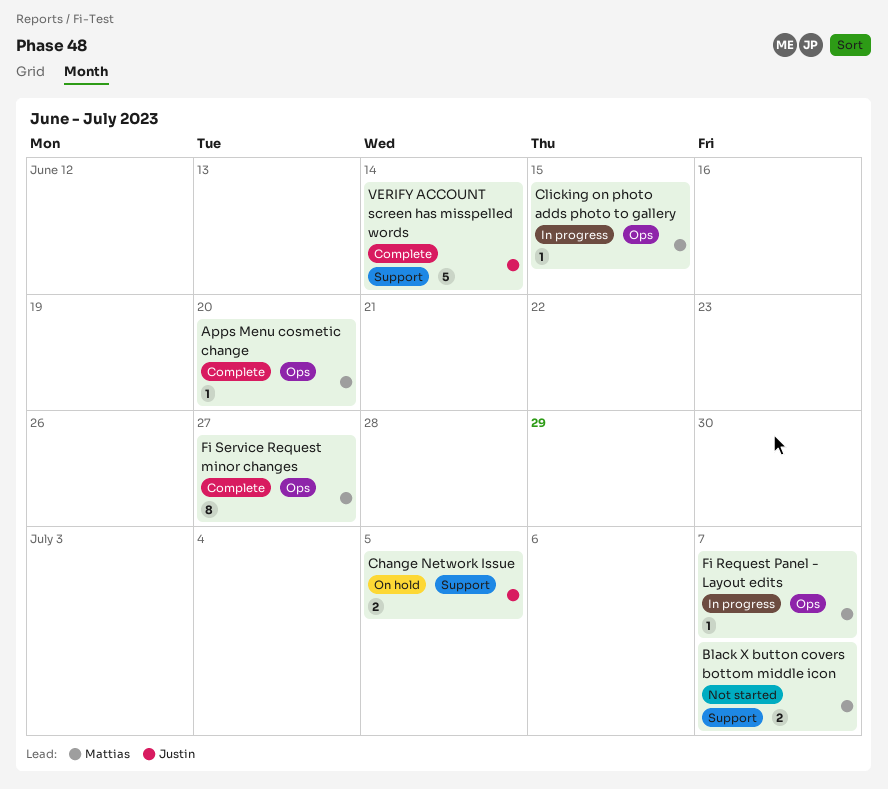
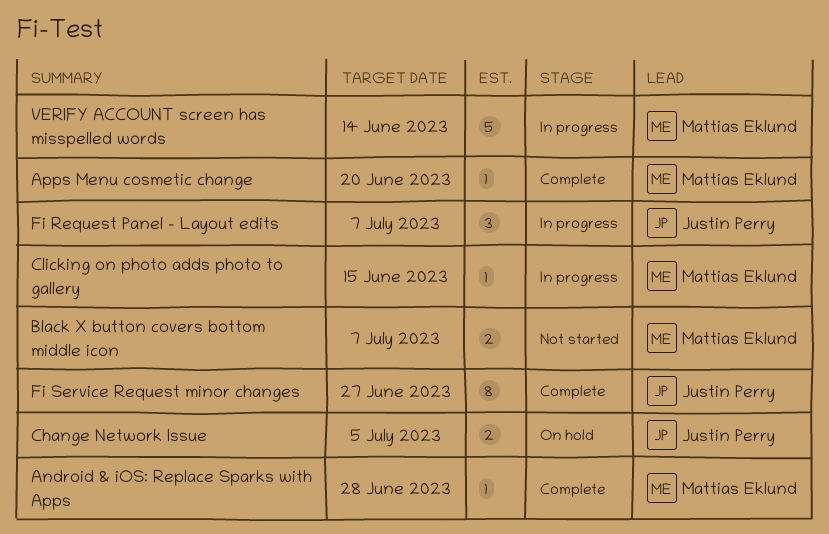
Android & iOS: Replace Sparks with Apps: none -> present
Fi Request Panel - Layout edits, owner: Mattias Eklund -> Justin Perry
Fi Request Panel - Layout edits, estimate: 1 -> 3
Fi Service Request minor changes, owner: Mattias Eklund -> Justin Perry
VERIFY ACCOUNT screen has misspelled words, status: Complete -> In progress
VERIFY ACCOUNT screen has misspelled words, owner: Justin Perry -> Mattias Eklund

